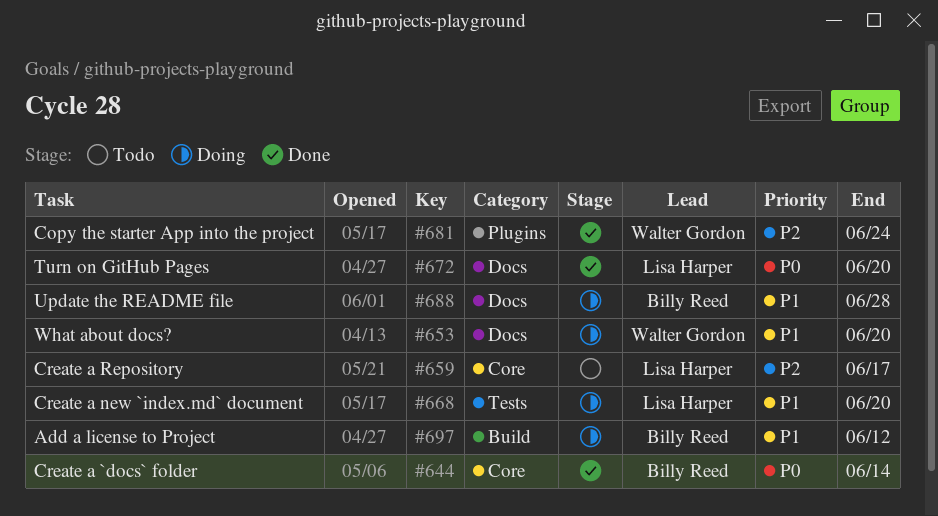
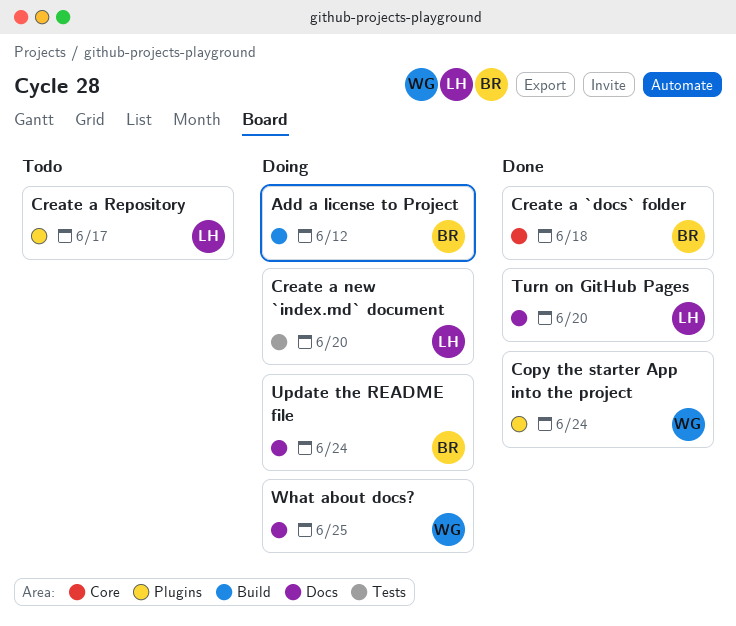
Create a `docs` folder, due: Jun 14 -> Jun 18
Create a Repository, label: Core -> Plugins
Update the README file, due: Jun 28 -> Jun 24
What about docs?, due: Jun 20 -> Jun 25

